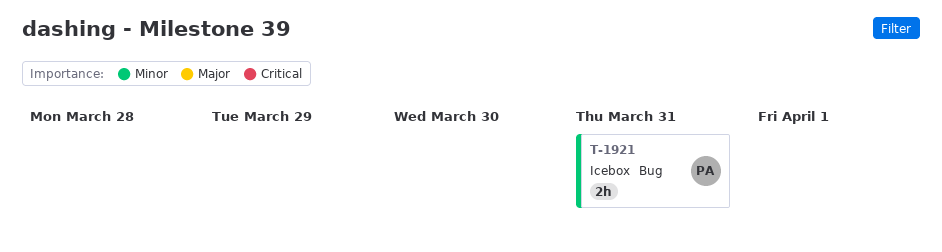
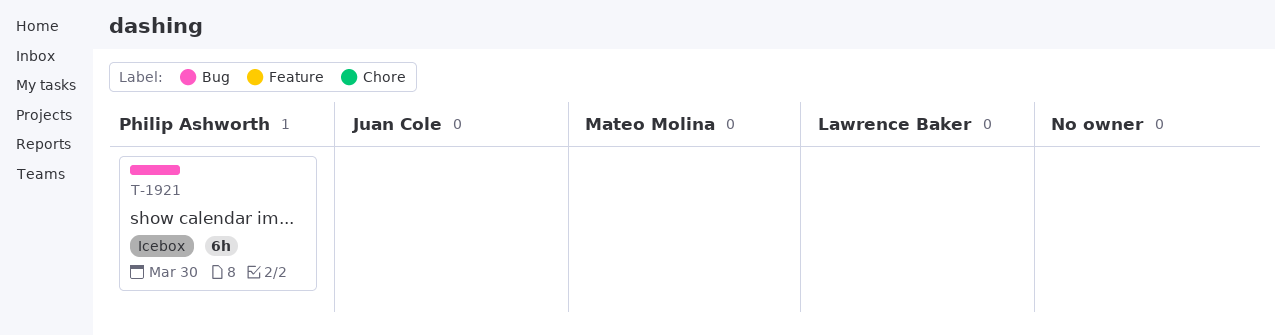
T-1921, estimate: 2h -> 6h
T-1921, due: Mar 31 -> Mar 30

